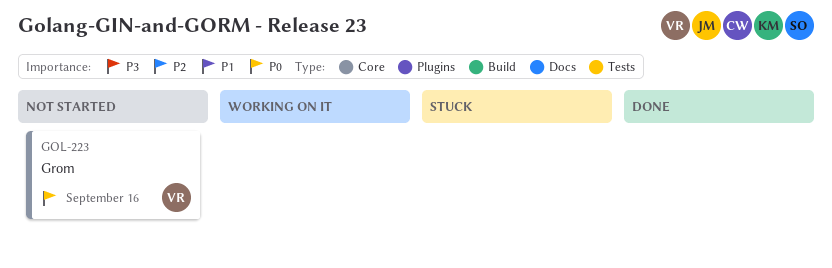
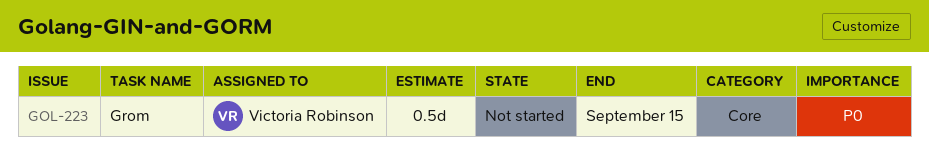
GOL-223, due: Sep 16 -> Sep 15

